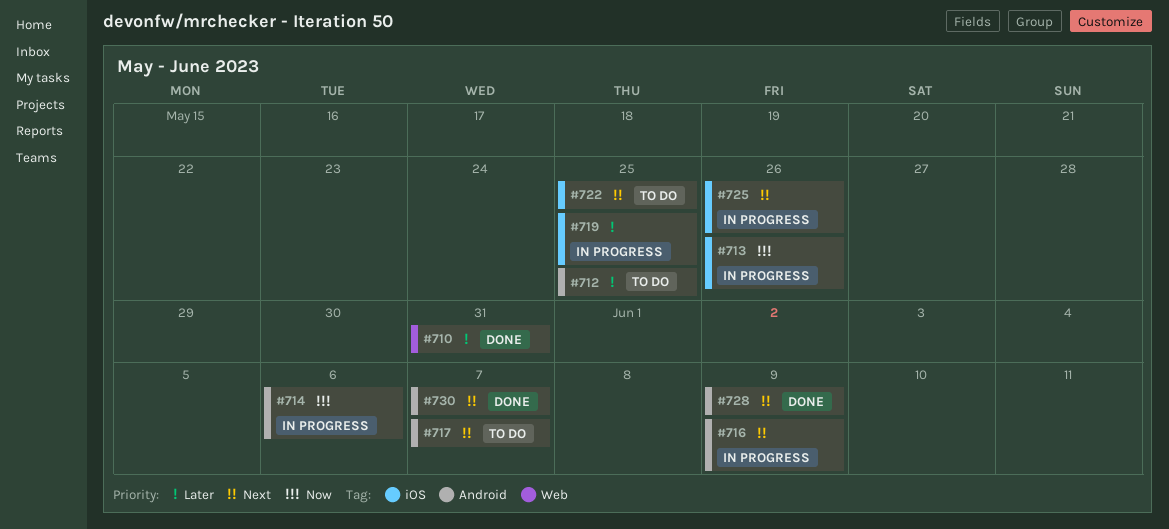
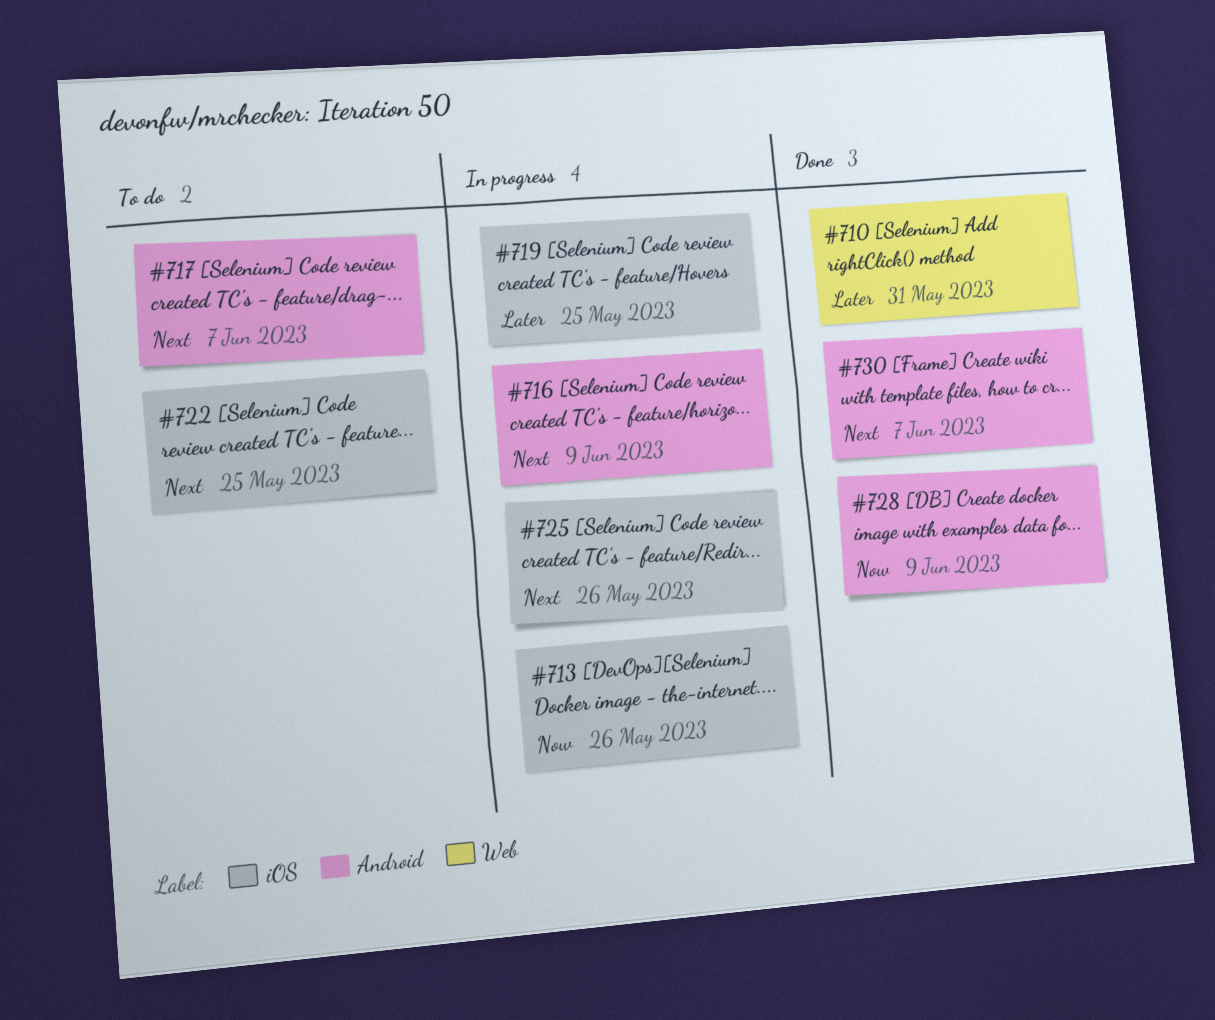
#712: present -> none
#714: present -> none
#728, priority: Next -> Now

